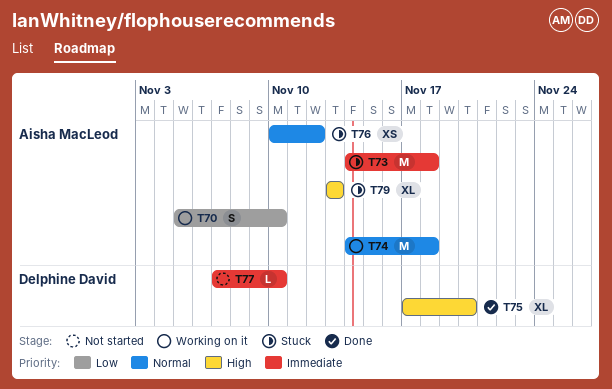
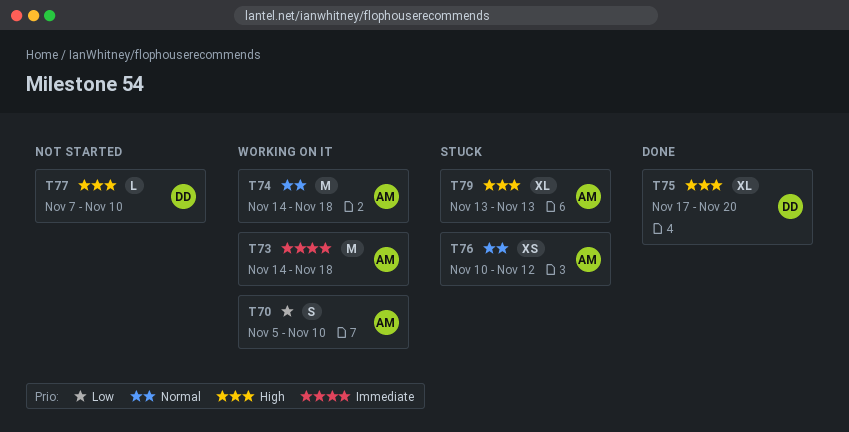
T73, status: Stuck -> Working on it
T77, priority: Immediate -> High

